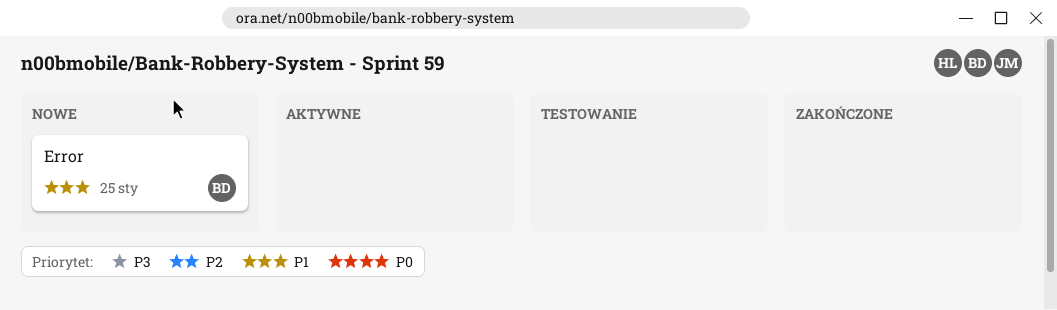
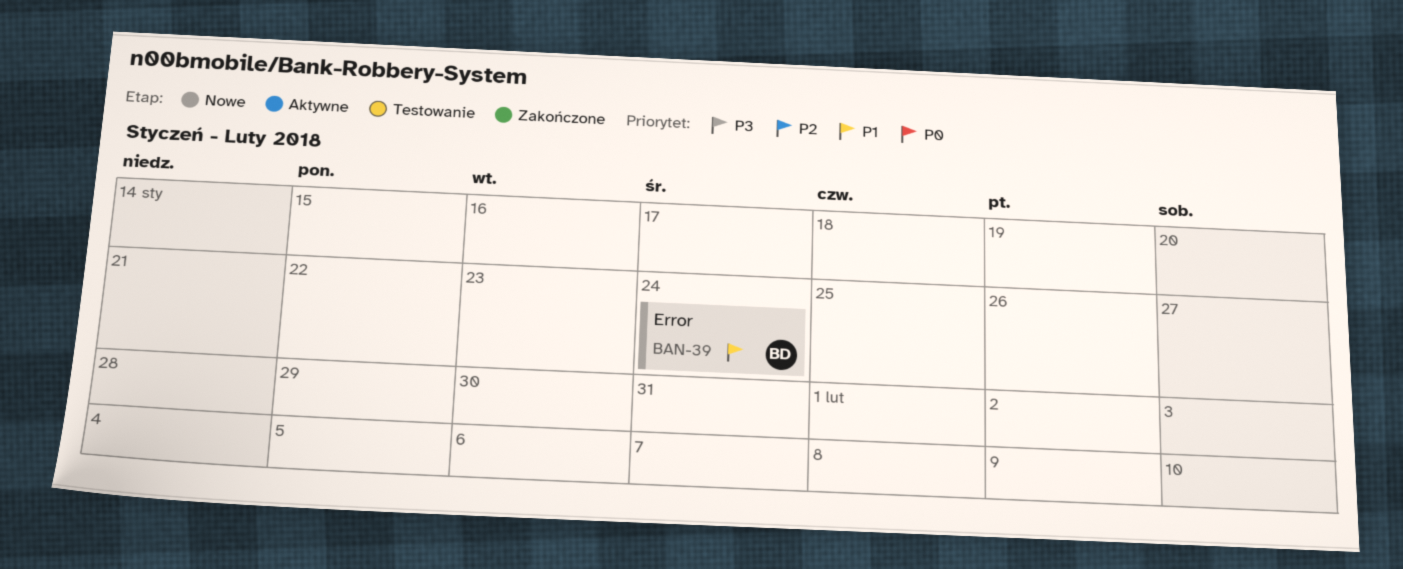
Error, due: Jan 25 -> Jan 24

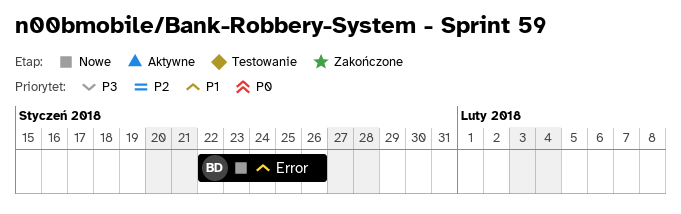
Error, due: Jan 24 -> Jan 26

